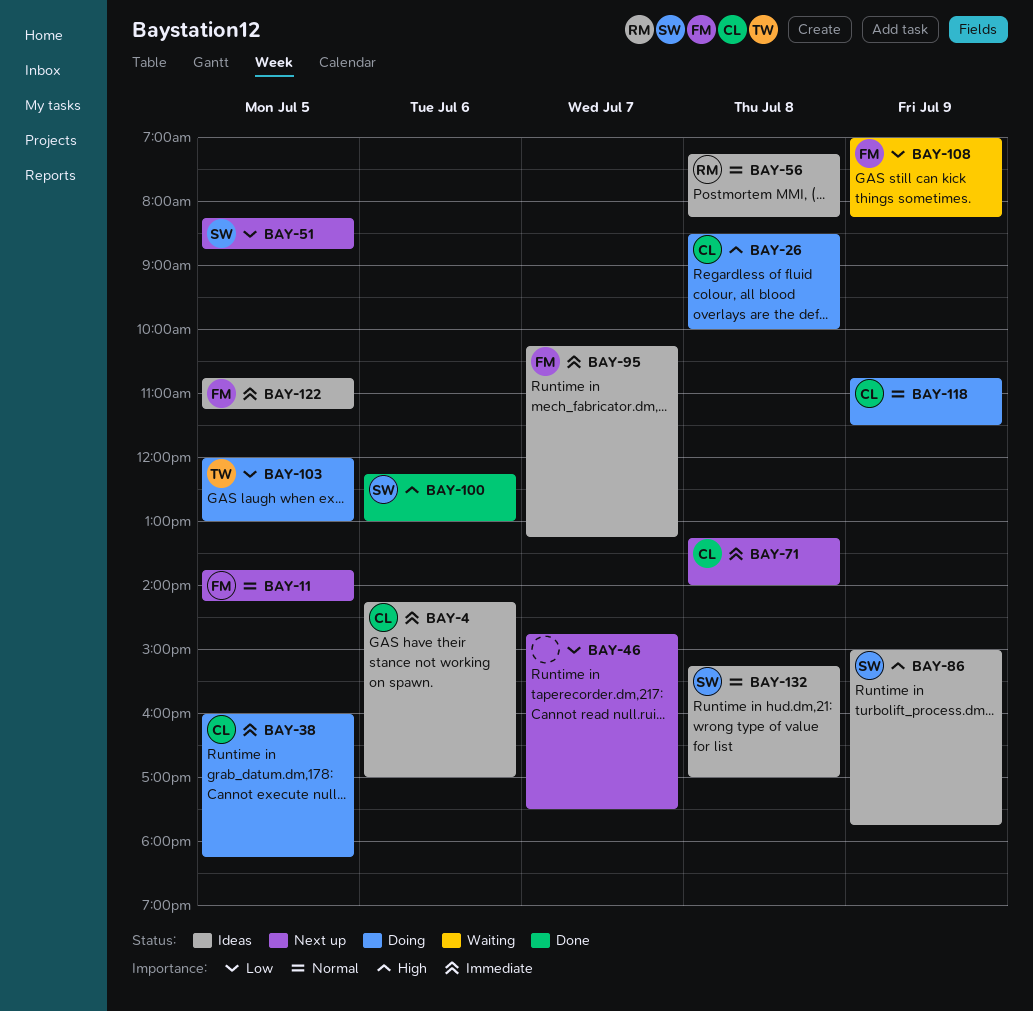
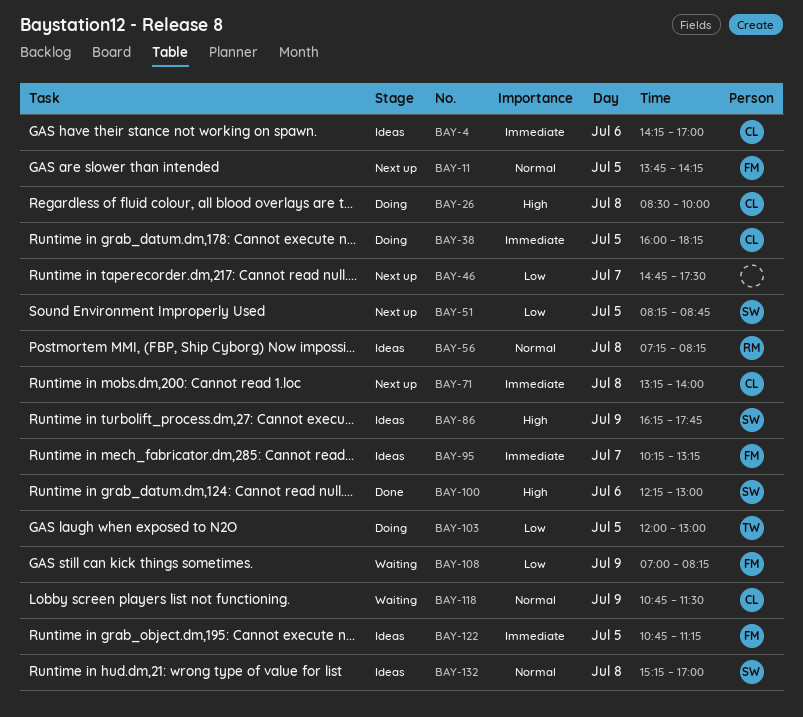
BAY-86, begins: 15:00 -> 16:15
BAY-118, status: Doing -> Waiting

